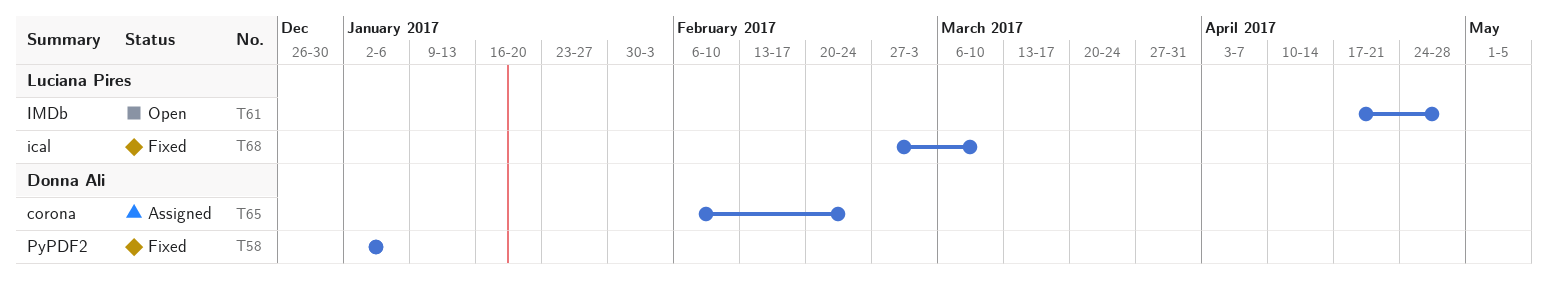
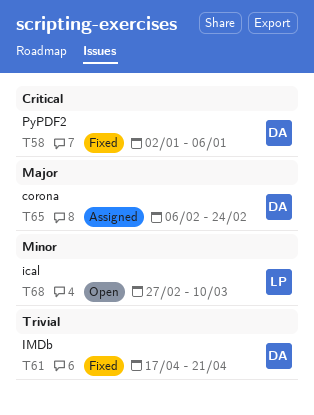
T61, status: Open -> Fixed
T61, owner: Luciana Pires -> Donna Ali
T61, due: Apr 28 -> Apr 21
T68, status: Fixed -> Open

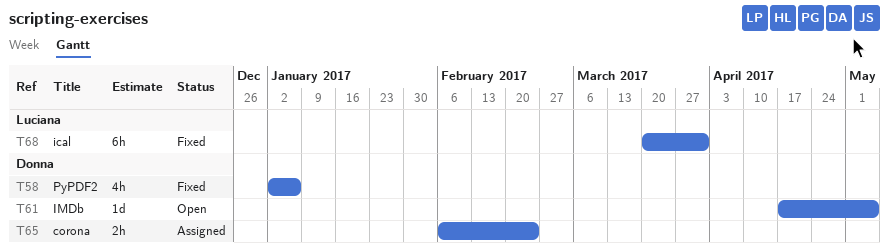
T61, status: Fixed -> Open
T61, due: Apr 21 -> May 5
T68, status: Open -> Fixed
T68, start: Feb 27 -> Mar 20
T68, due: Mar 10 -> Mar 31

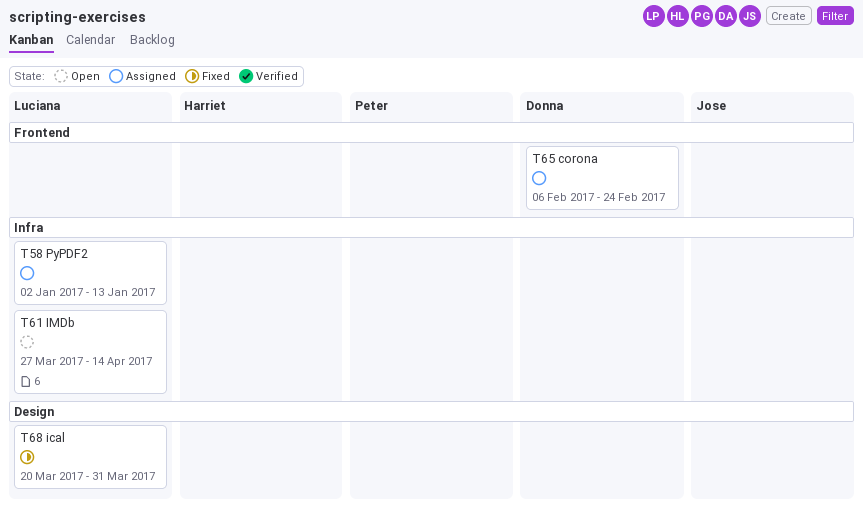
T58, status: Fixed -> Assigned
T58, owner: Donna -> Luciana
T58, due: Jan 6 -> Jan 13
T61, owner: Donna -> Luciana
T61, start: Apr 17 -> Mar 27
T61, due: May 5 -> Apr 14

